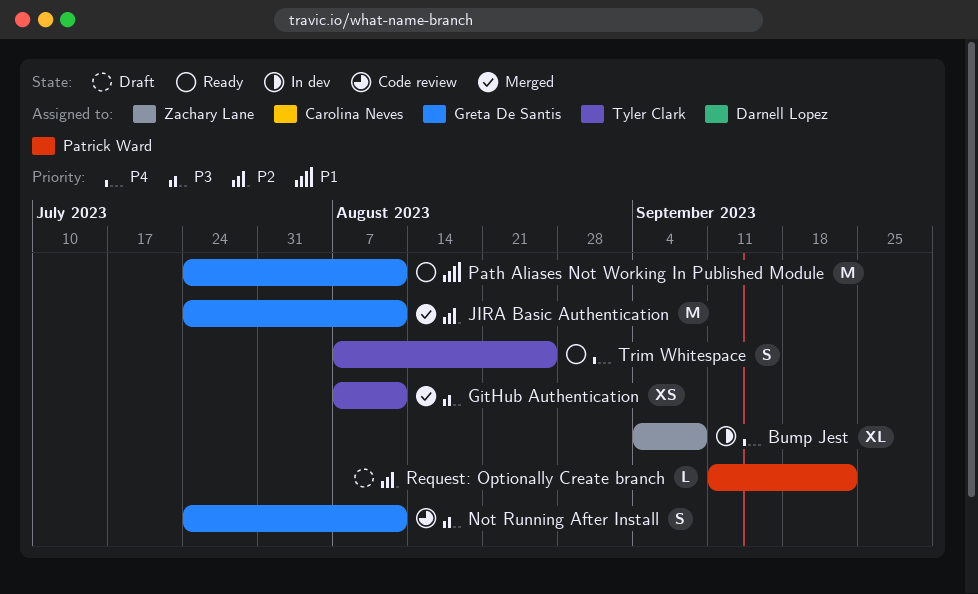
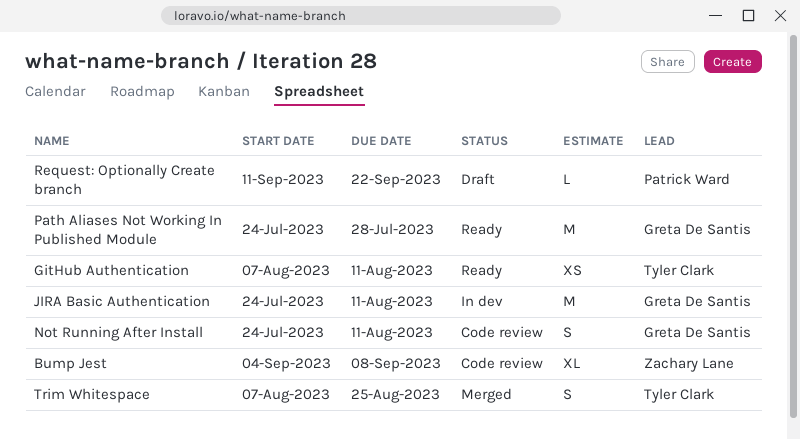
Bump Jest, status: In dev -> Code review
GitHub Authentication, status: Merged -> Ready
JIRA Basic Authentication, status: Merged -> In dev
Path Aliases Not Working In Published Module, due: Aug 11 -> Jul 28
Trim Whitespace, status: Ready -> Merged

